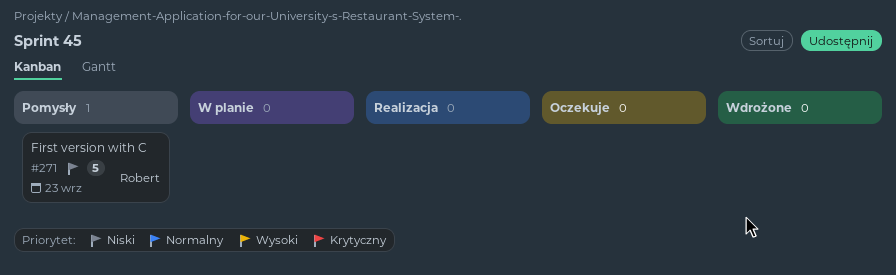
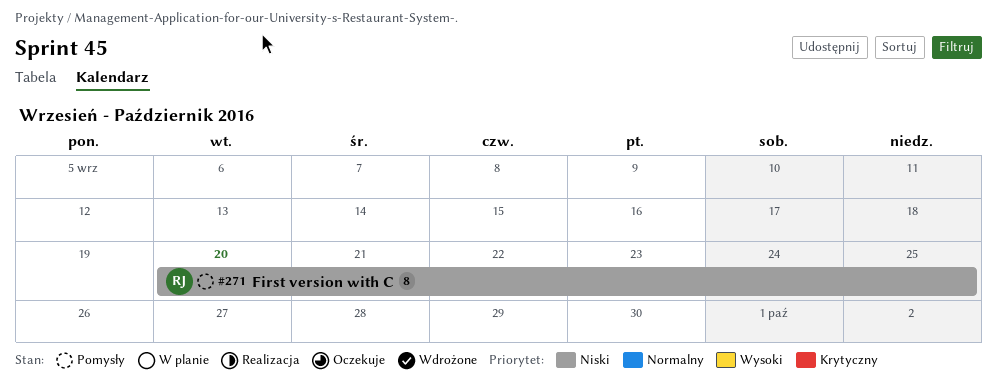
#271, estimate: 5 -> 8
#271, due: Sep 23 -> Sep 25

